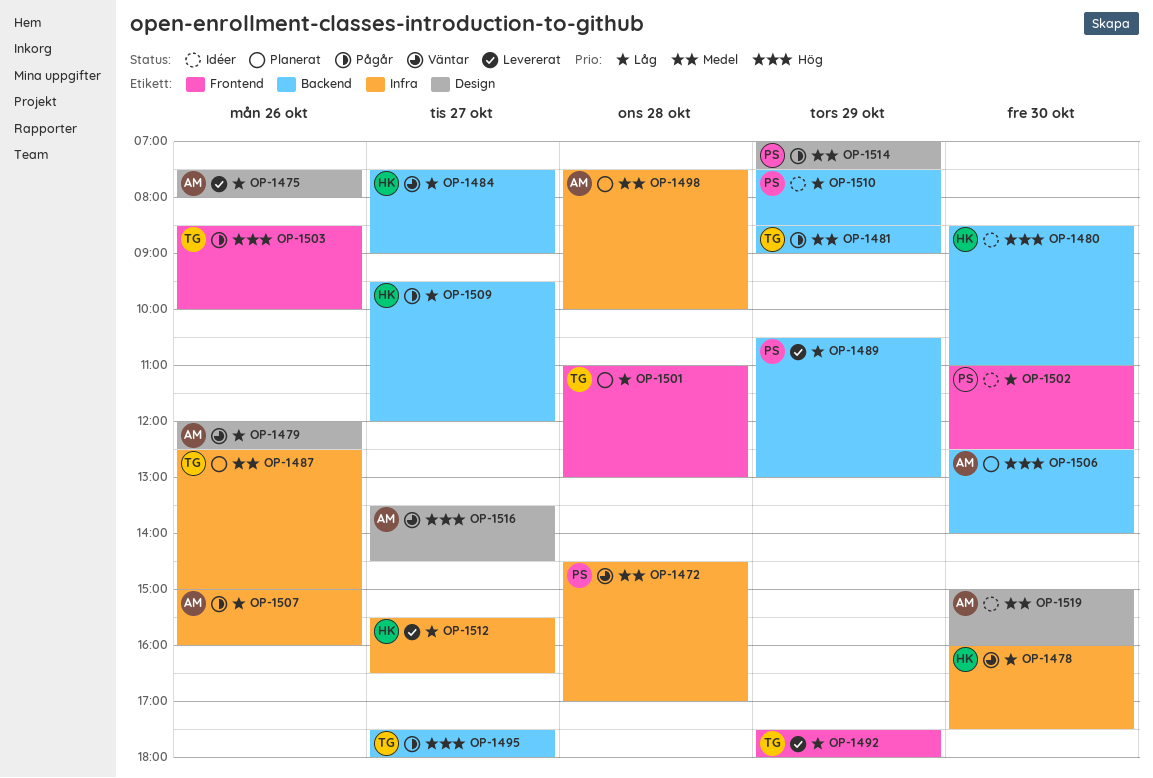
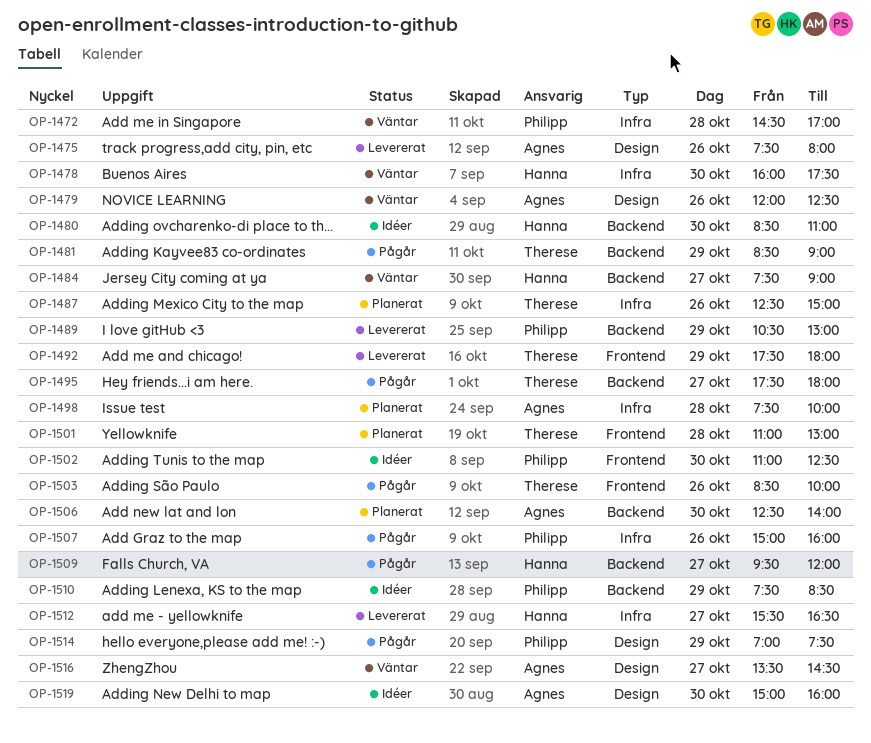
OP-1507, owner: Agnes -> Philipp

